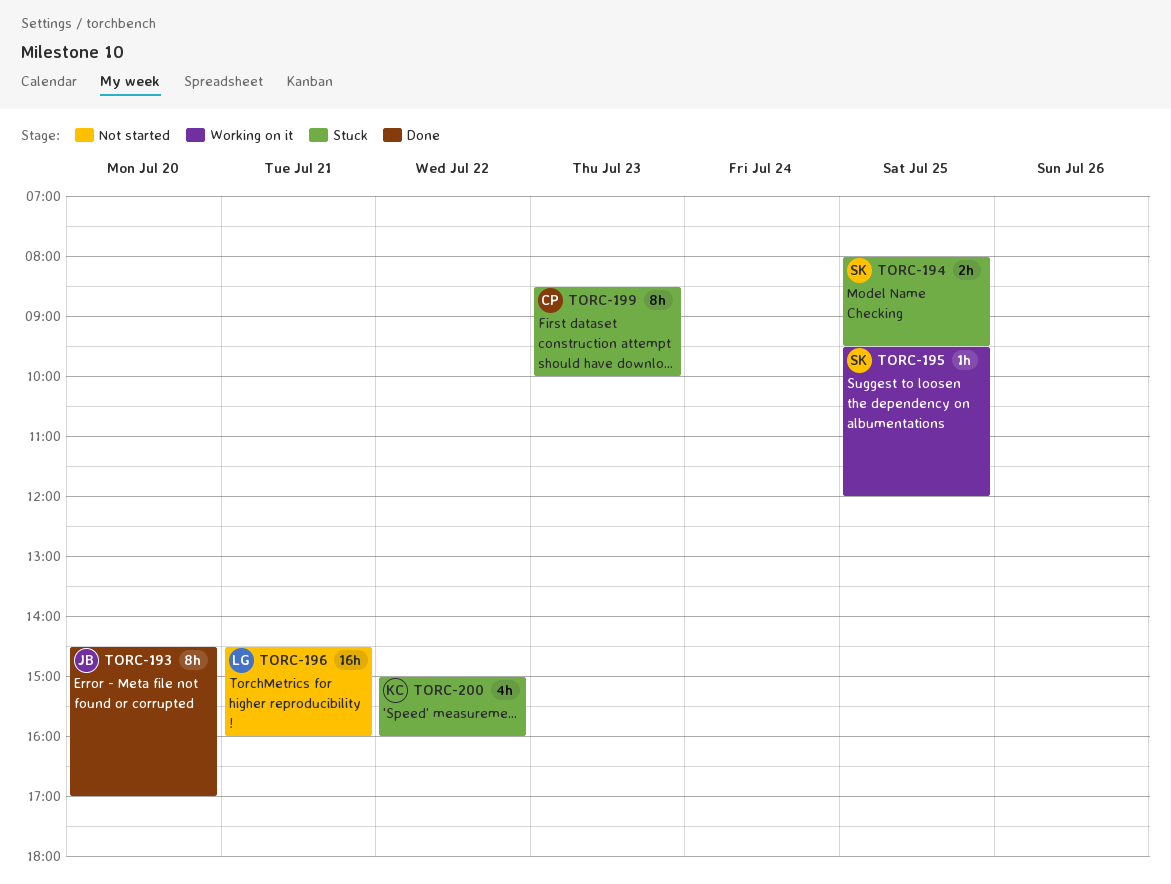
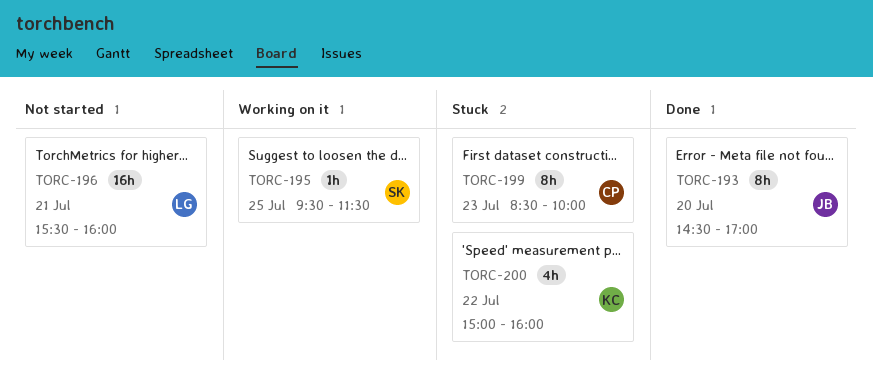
TORC-194: present -> none
TORC-195, ends: 12:00 -> 11:30
TORC-196, begins: 14:30 -> 15:30

